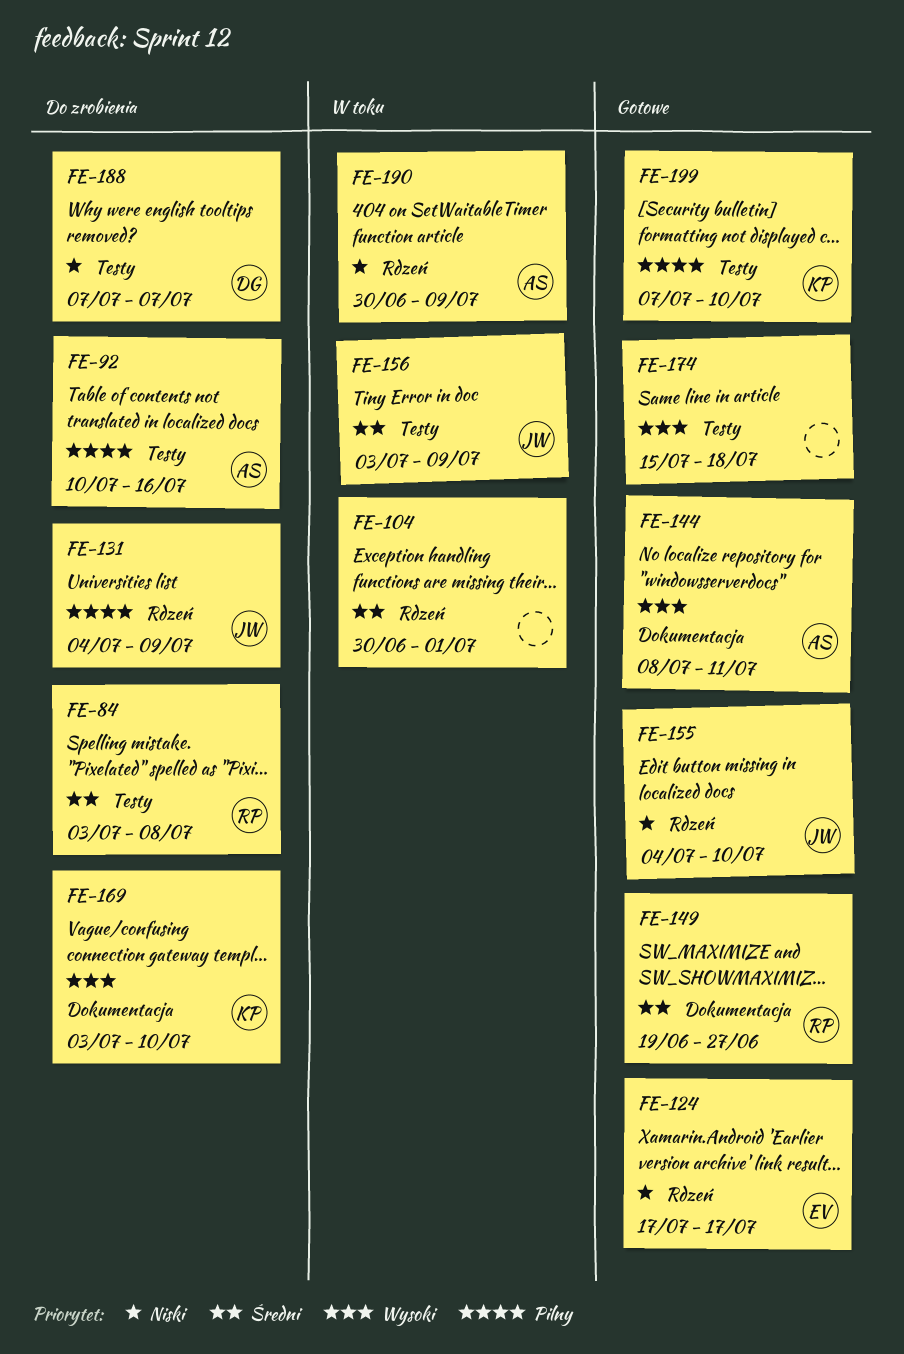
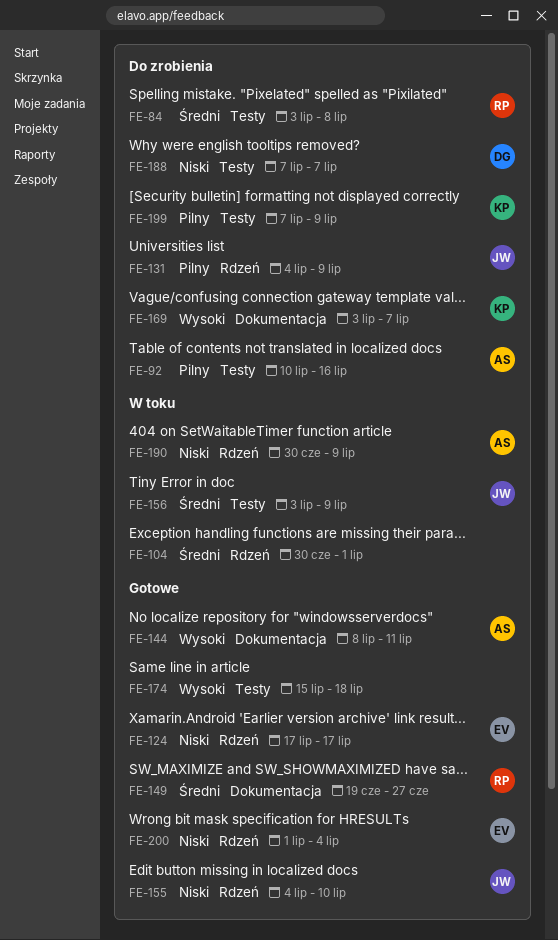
FE-169, due: Jul 10 -> Jul 7
FE-199, status: Gotowe -> Do zrobienia
FE-199, due: Jul 10 -> Jul 9
FE-200: none -> present

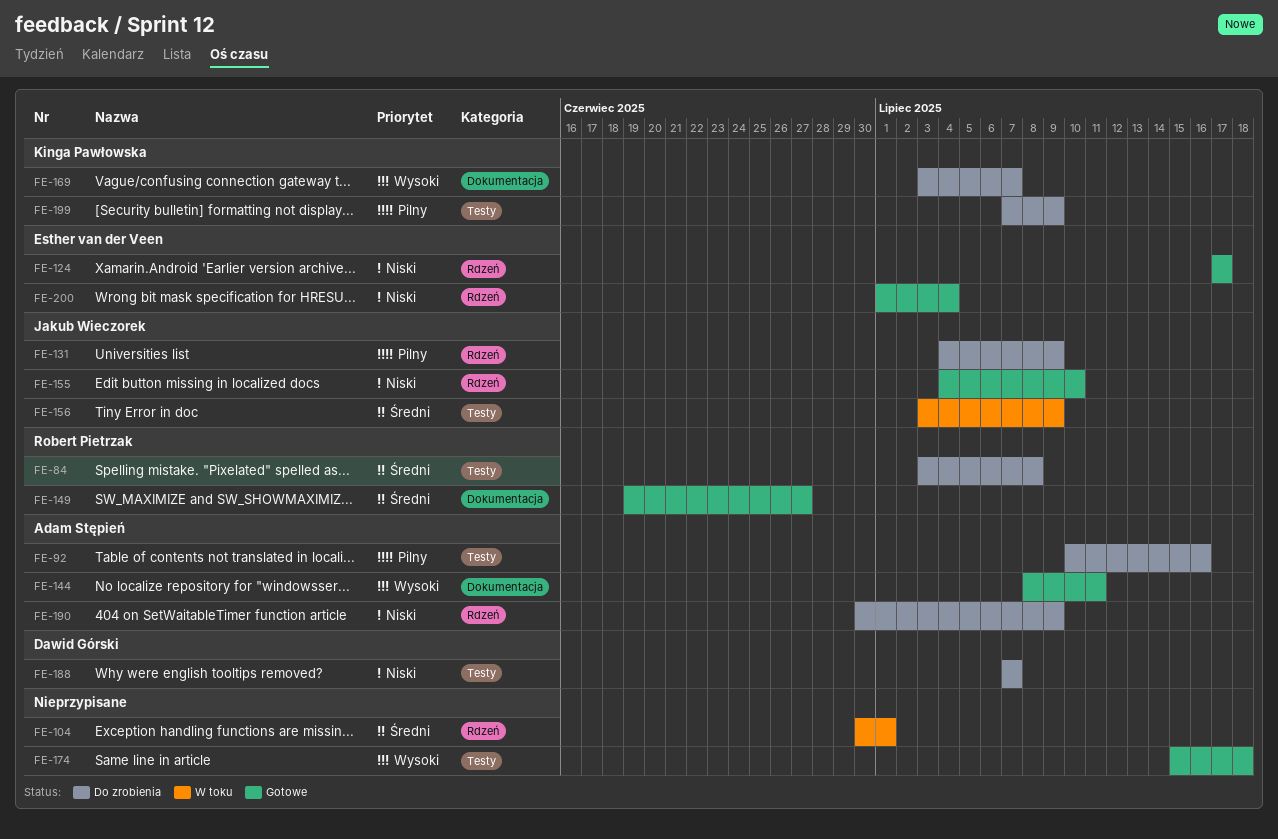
FE-190, status: W toku -> Do zrobienia

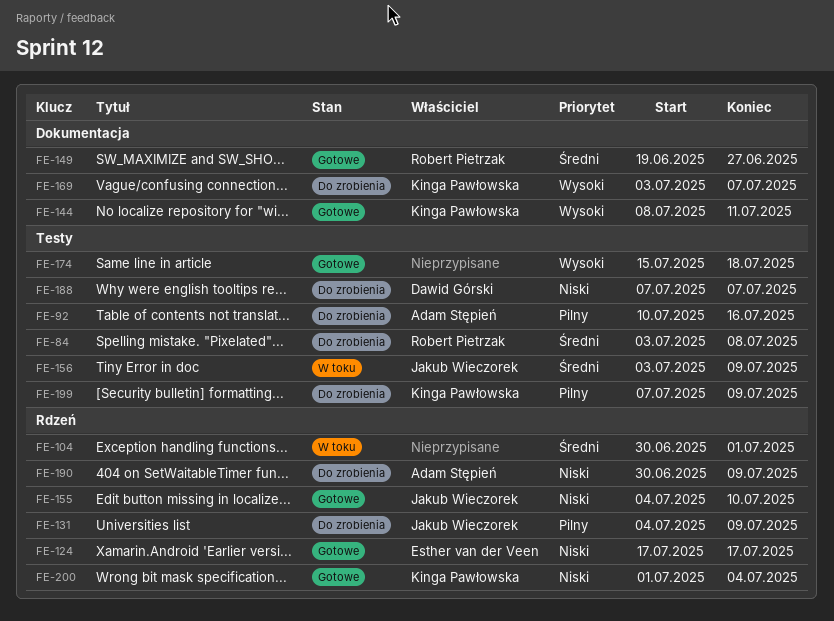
FE-144, owner: Adam Stępień -> Kinga Pawłowska
FE-200, owner: Esther van der Veen -> Kinga Pawłowska

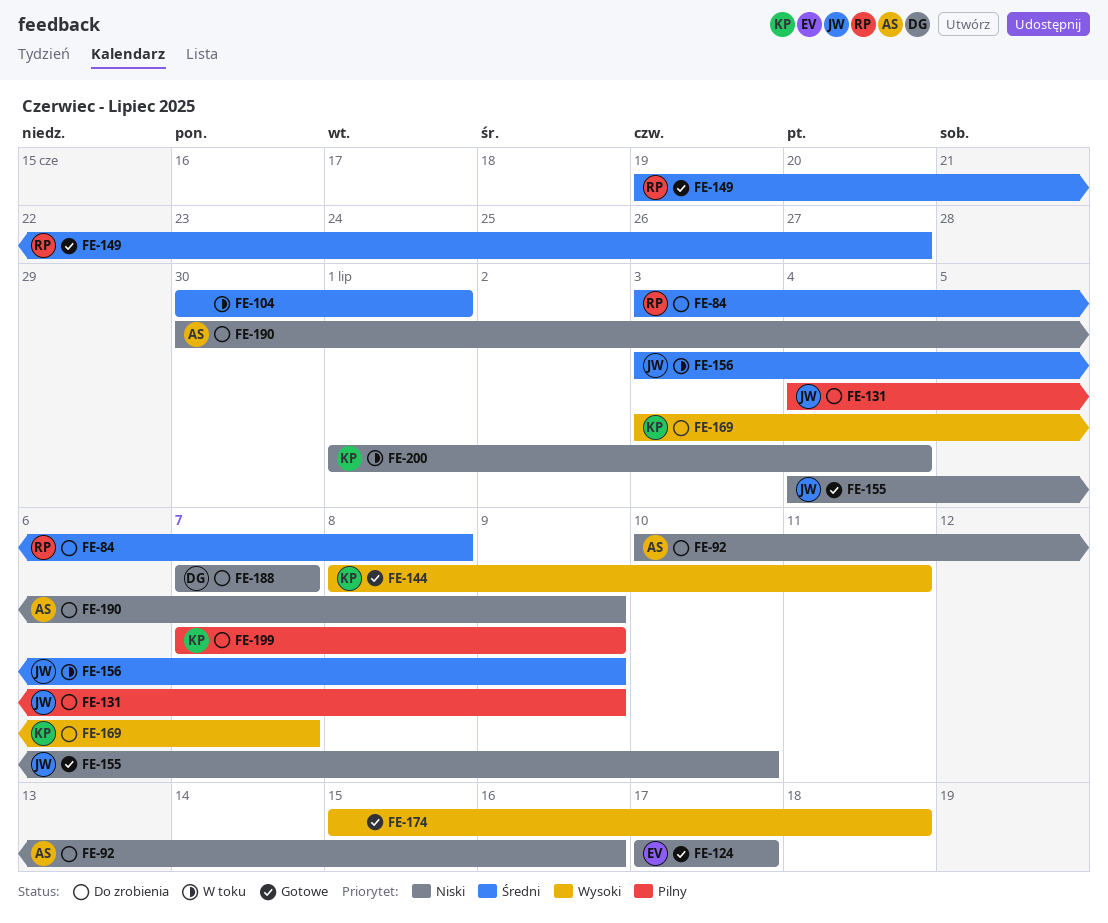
FE-92, priority: Pilny -> Niski
FE-200, status: Gotowe -> W toku

